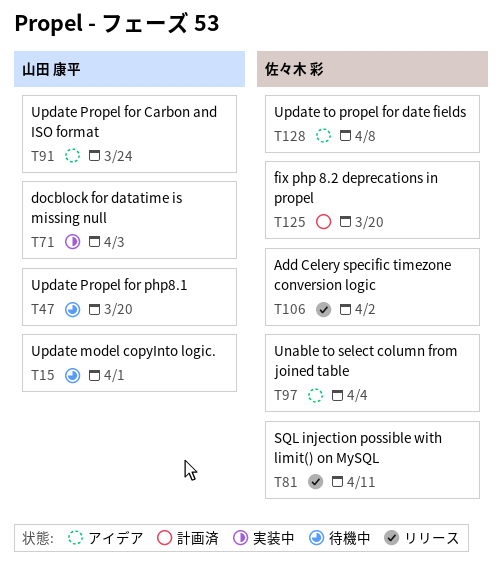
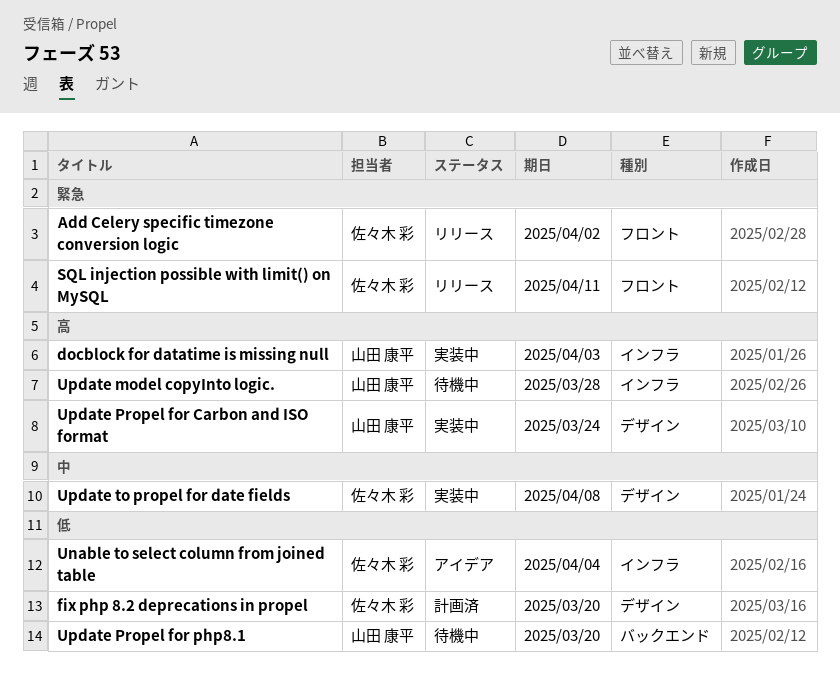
Update model copyInto logic., due: Apr 1 -> Mar 28
Update Propel for Carbon and ISO format, status: アイデア -> 実装中
Update to propel for date fields, status: アイデア -> 実装中

